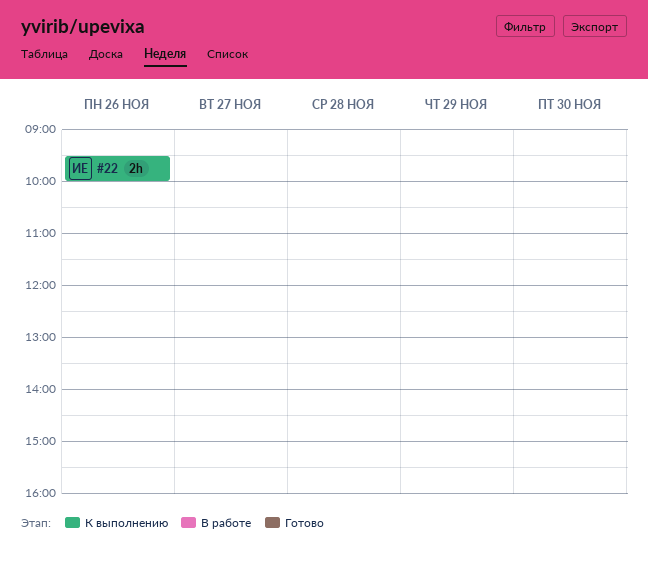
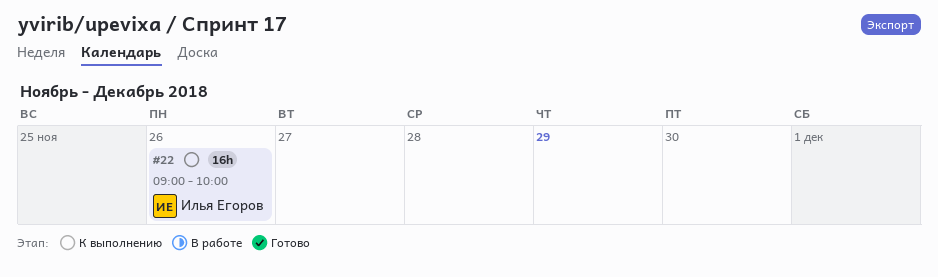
#22, estimate: 2h -> 16h
#22, begins: 09:30 -> 09:00

